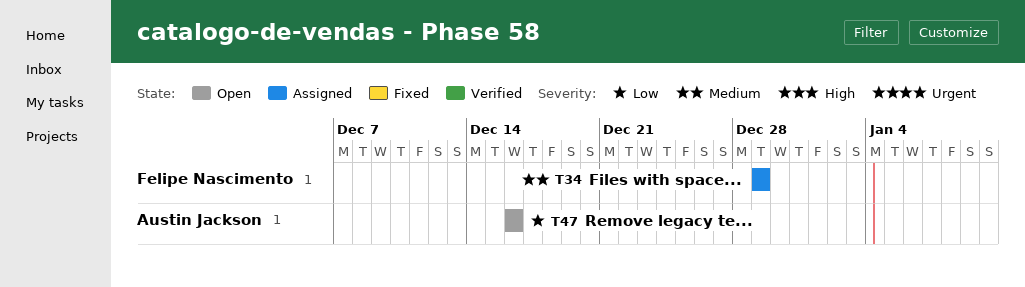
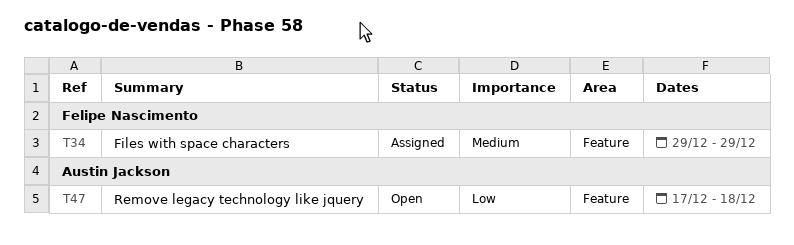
T47, start: Dec 16 -> Dec 17
T47, due: Dec 16 -> Dec 18

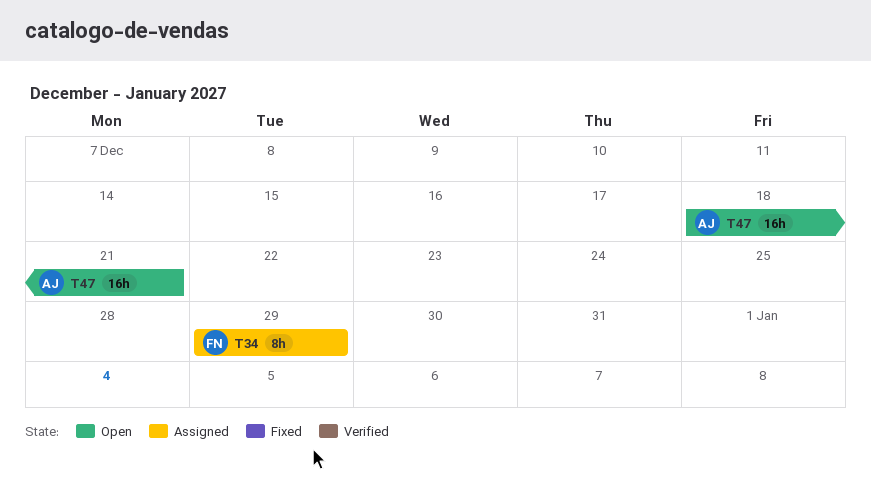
T47, start: Dec 17 -> Dec 18
T47, due: Dec 18 -> Dec 21

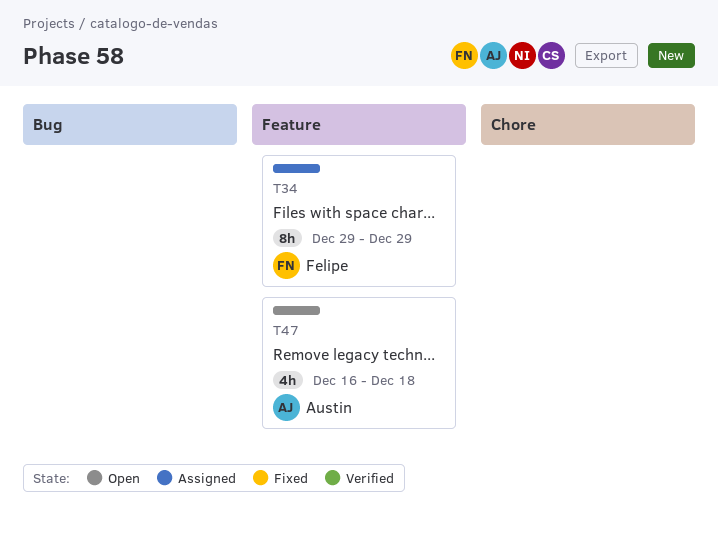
T47, estimate: 16h -> 4h
T47, start: Dec 18 -> Dec 16
T47, due: Dec 21 -> Dec 18

